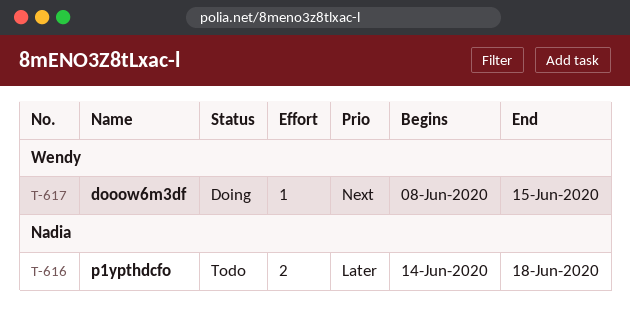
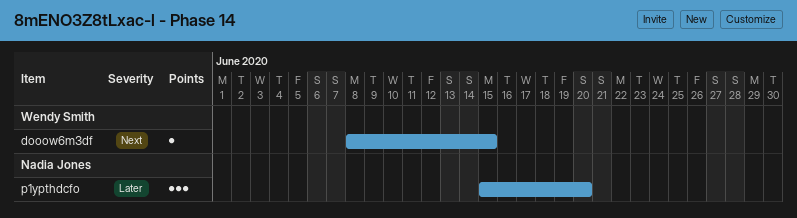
p1ypthdcfo, estimate: 2 -> 3
p1ypthdcfo, start: Jun 14 -> Jun 15
p1ypthdcfo, due: Jun 18 -> Jun 20

